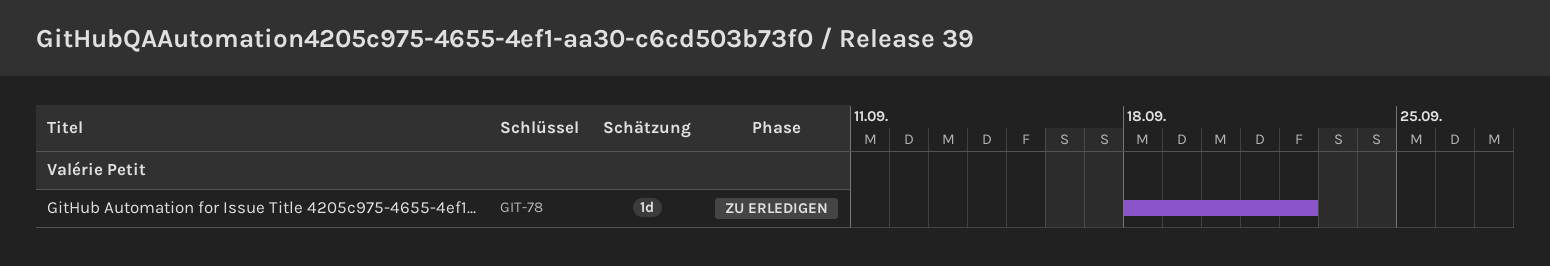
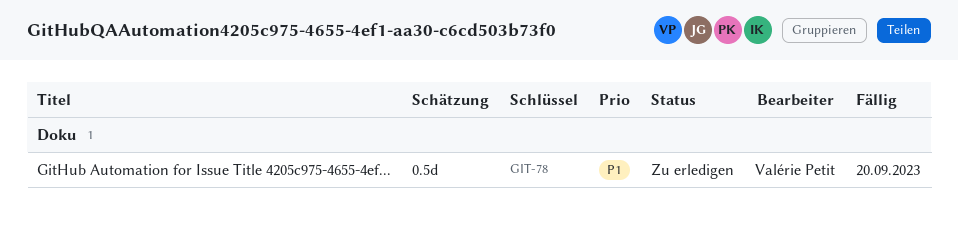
GIT-78, estimate: 1d -> 0.5d
GIT-78, due: Sep 22 -> Sep 20

